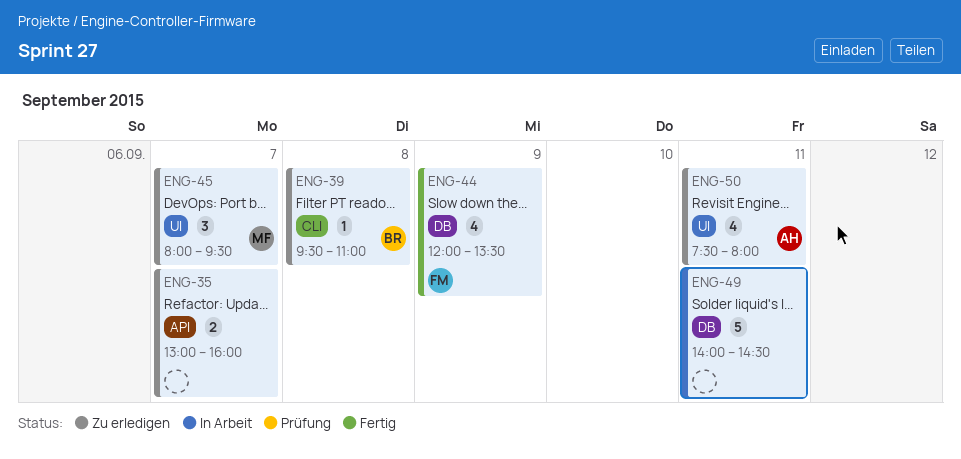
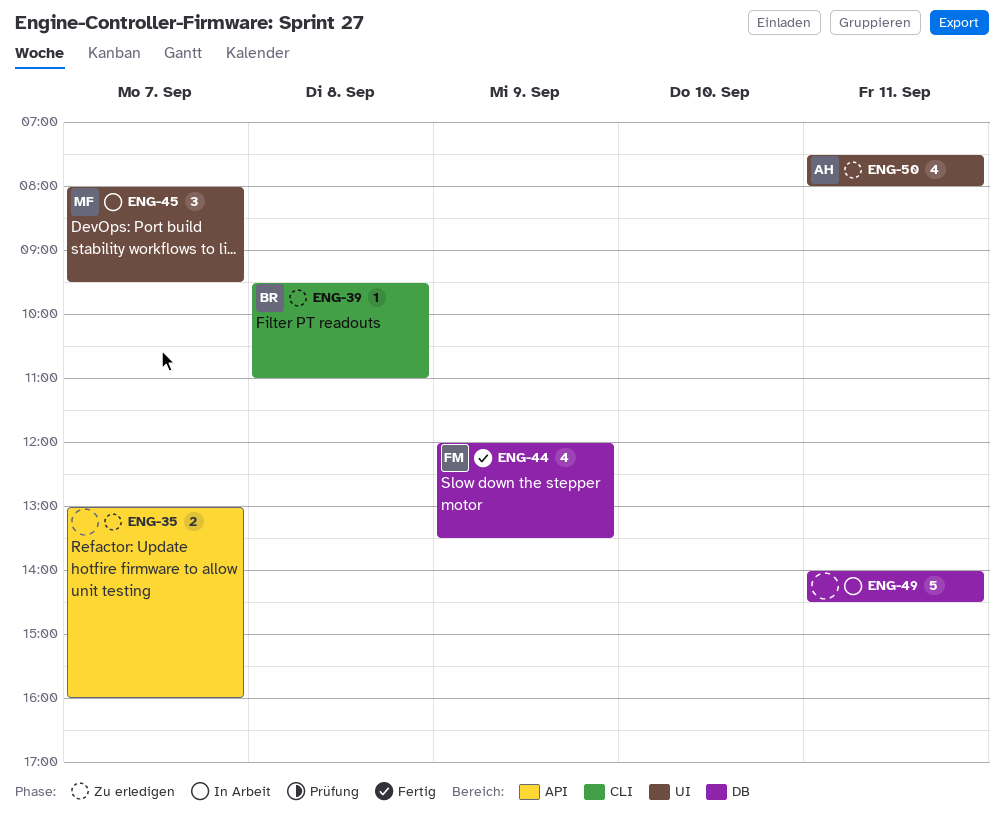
ENG-45, status: Zu erledigen -> In Arbeit

